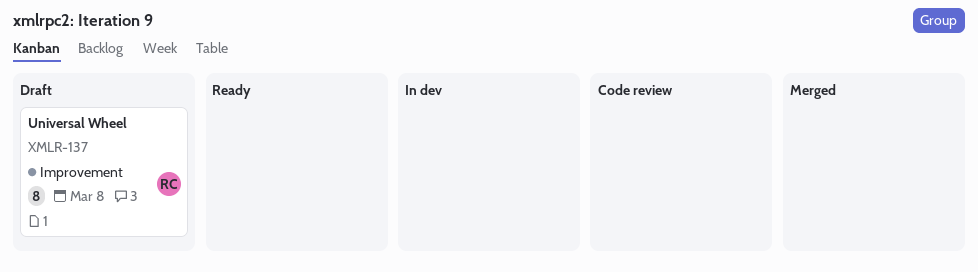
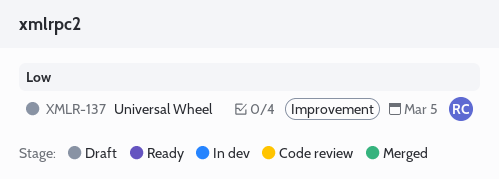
XMLR-137, due: Mar 8 -> Mar 5

